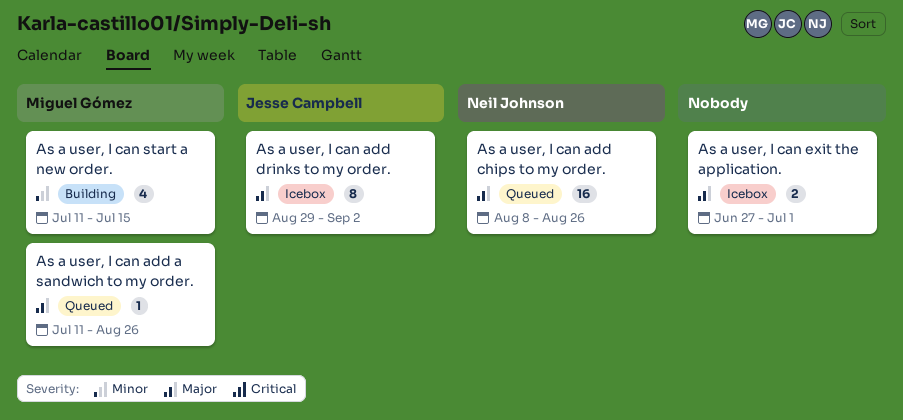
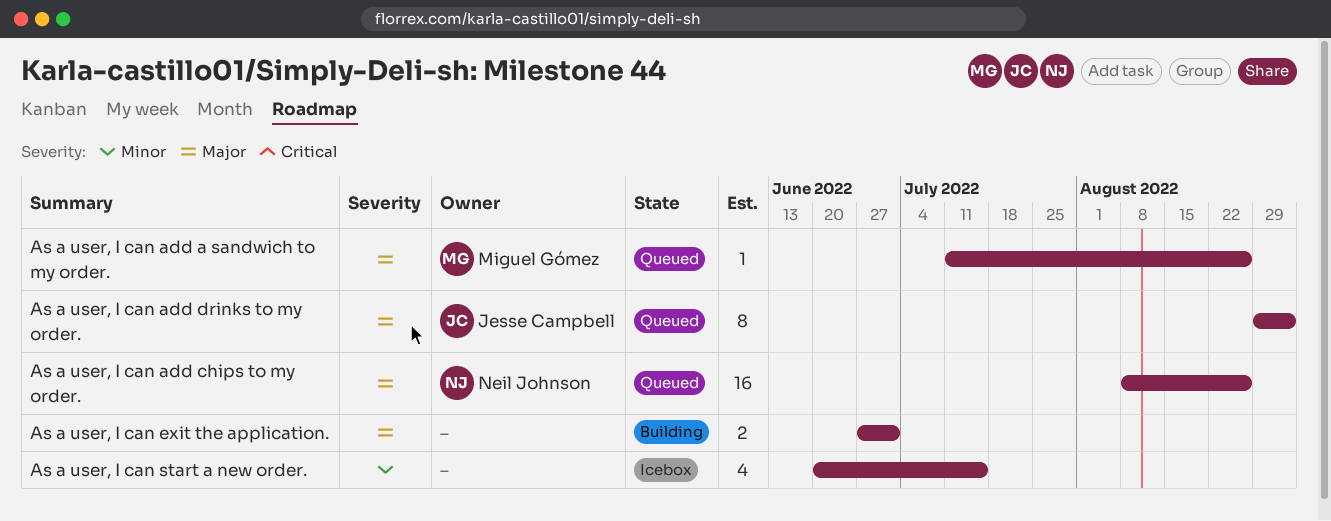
As a user, I can add drinks to my order., status: Icebox -> Queued
As a user, I can exit the application., status: Icebox -> Building
As a user, I can start a new order., status: Building -> Icebox
As a user, I can start a new order., owner: Miguel Gómez -> none
As a user, I can start a new order., start: Jul 11 -> Jun 20

